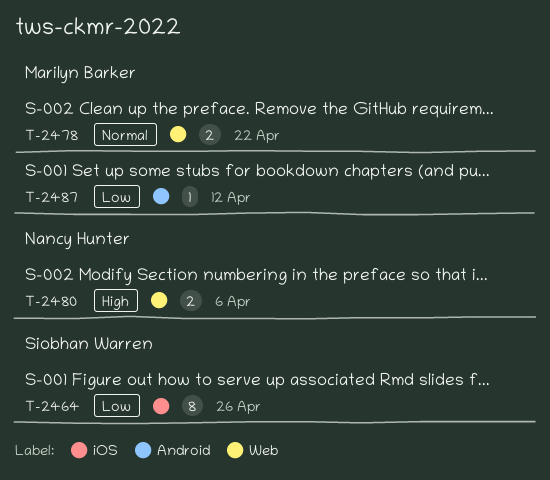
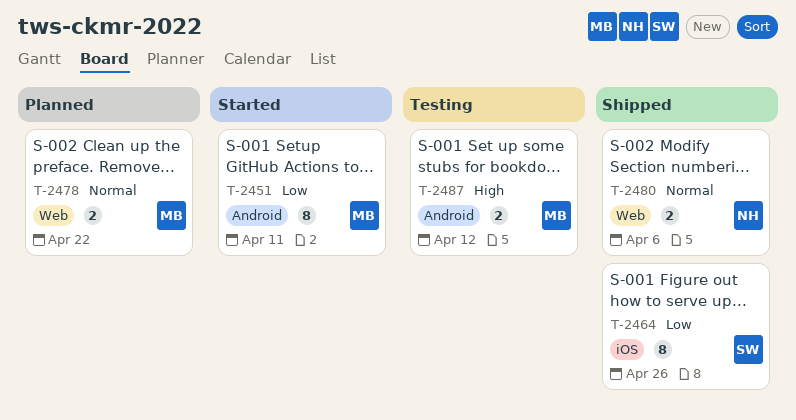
T-2451: none -> present
T-2480, priority: High -> Normal
T-2487, priority: Low -> High
T-2487, estimate: 1 -> 2

